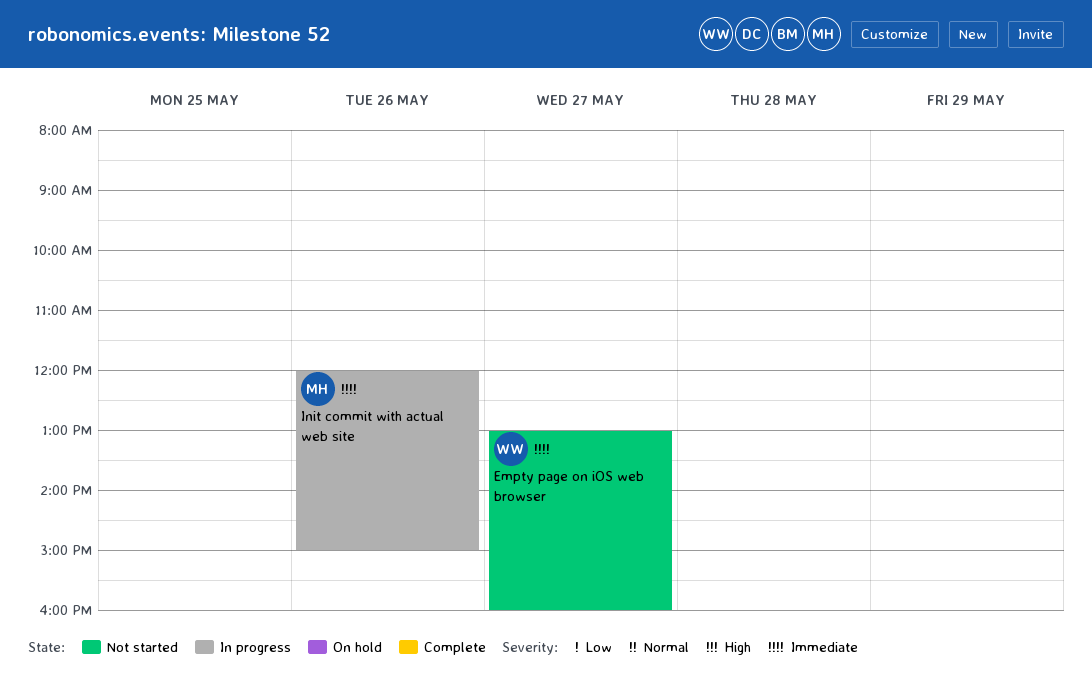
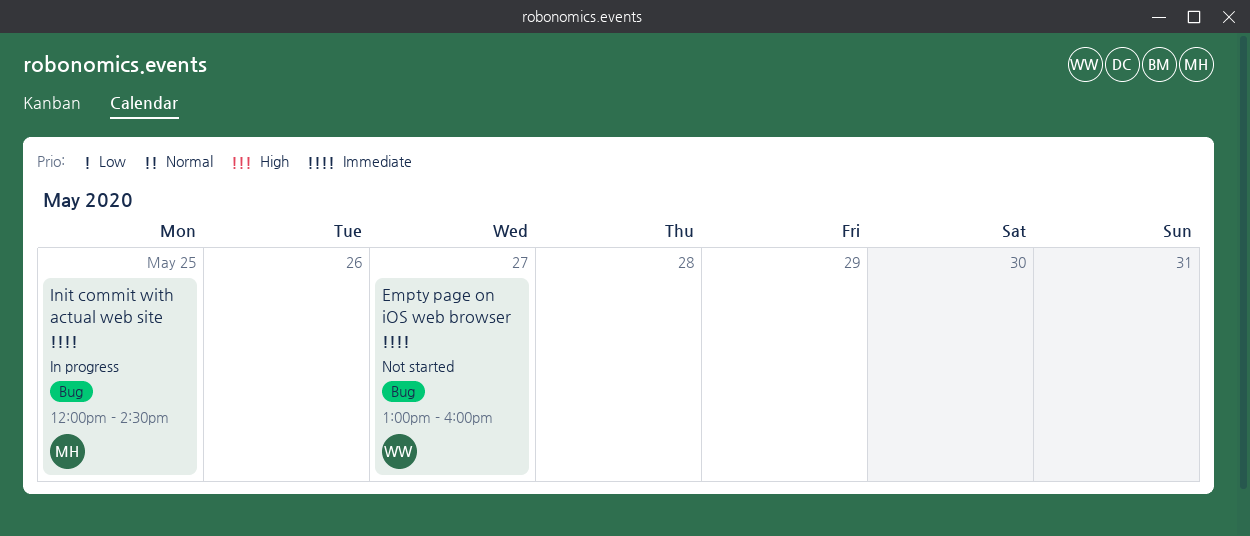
Init commit with actual web site, day: May 26 -> May 25
Init commit with actual web site, ends: 15:00 -> 14:30

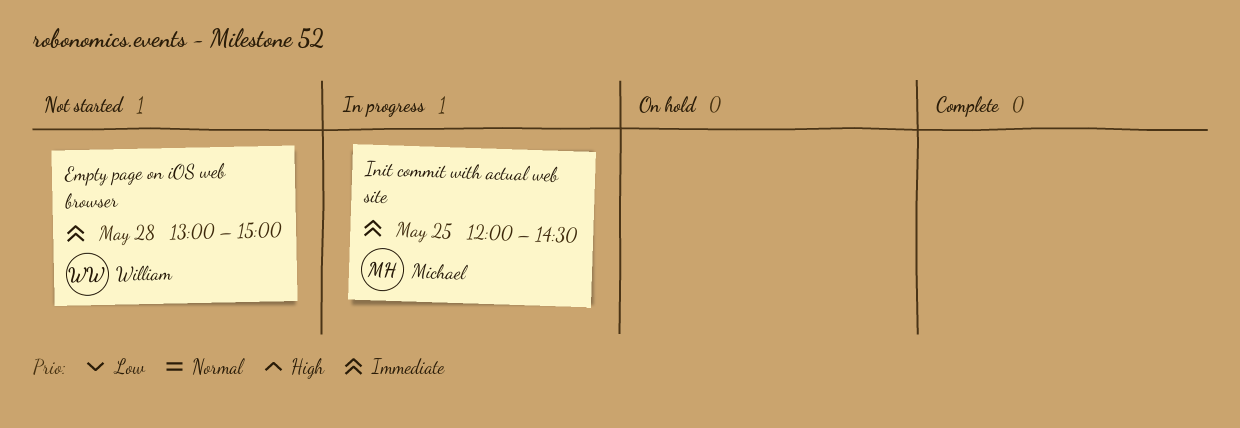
Empty page on iOS web browser, day: May 27 -> May 28
Empty page on iOS web browser, ends: 16:00 -> 15:00

